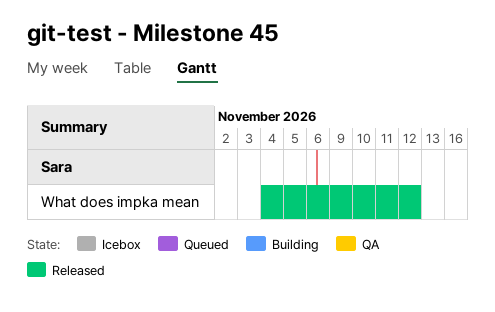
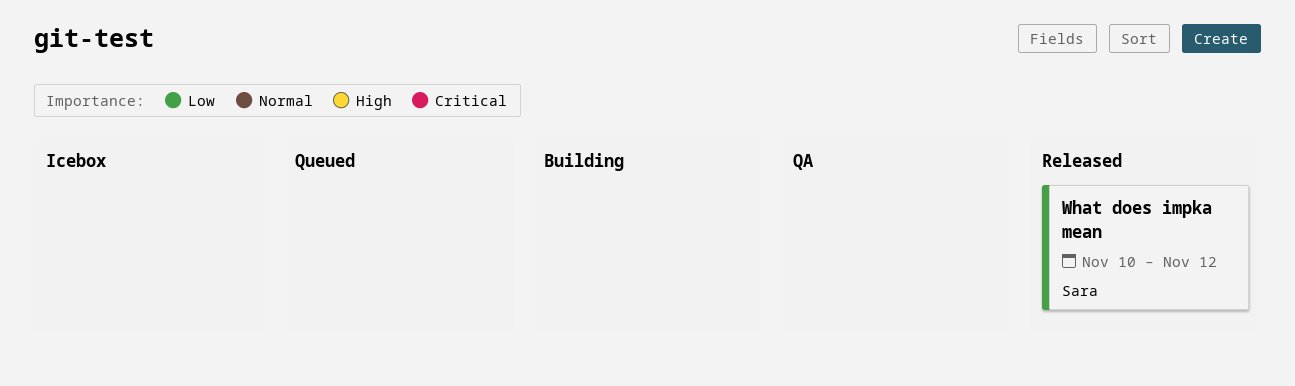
What does impka mean, start: Nov 4 -> Nov 10

